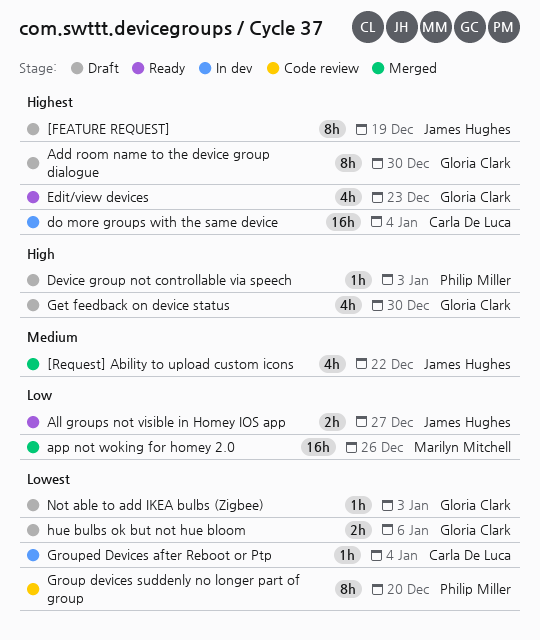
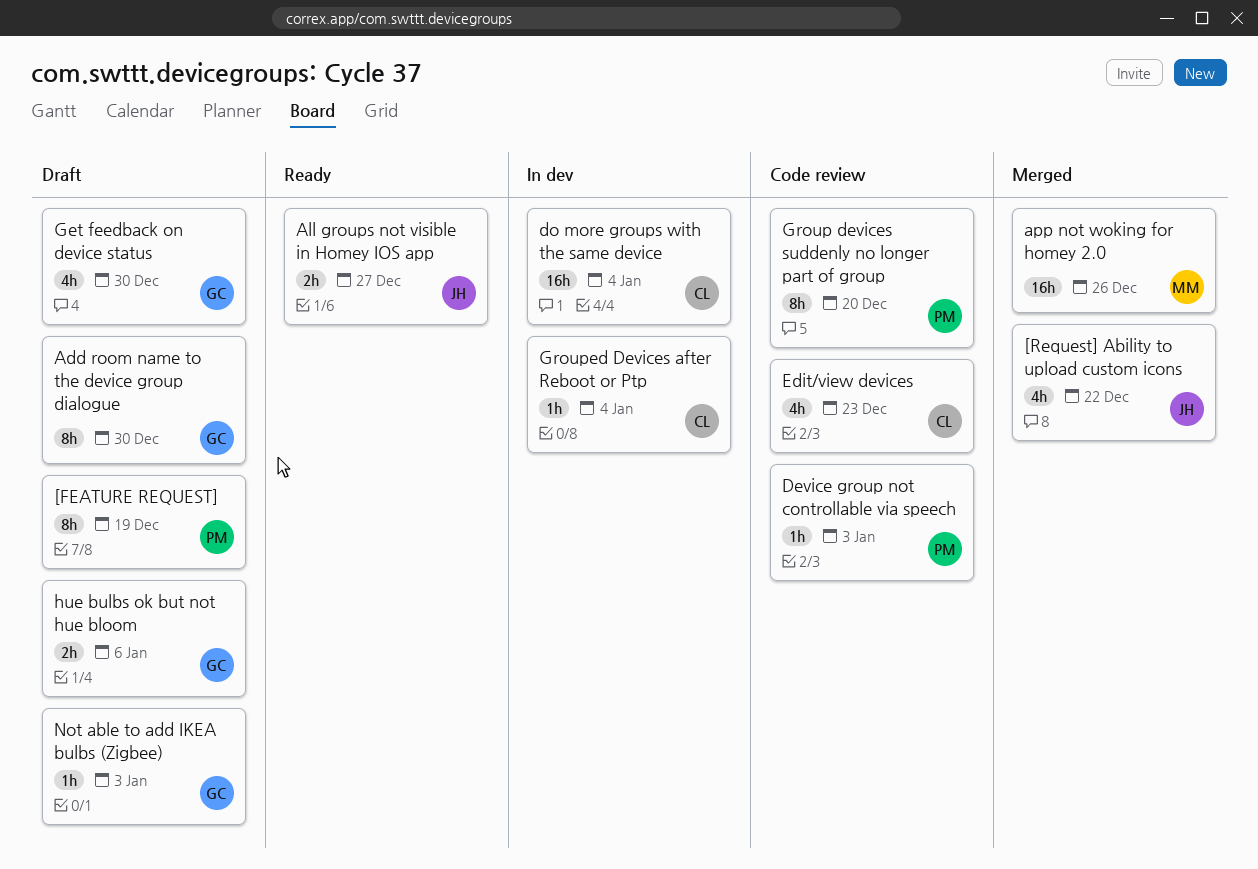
[FEATURE REQUEST], owner: James Hughes -> Philip Miller
Device group not controllable via speech, status: Draft -> Code review
Edit/view devices, status: Ready -> Code review
Edit/view devices, owner: Gloria Clark -> Carla De Luca

